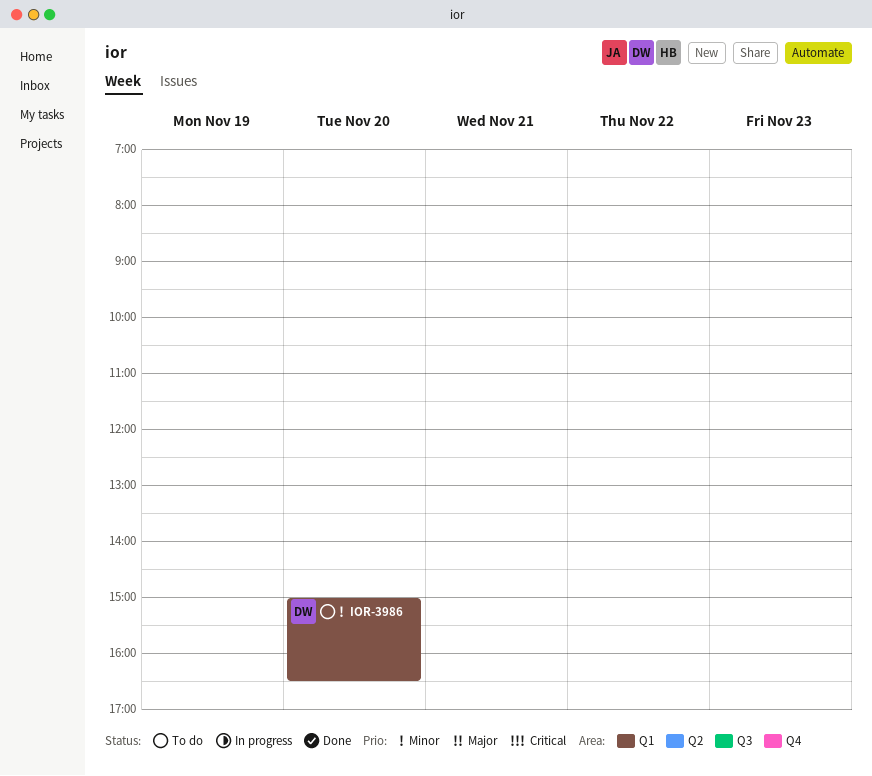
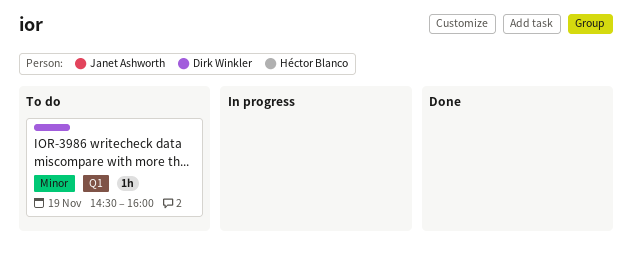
IOR-3986, day: Nov 20 -> Nov 19
IOR-3986, begins: 15:00 -> 14:30
IOR-3986, ends: 16:30 -> 16:00

